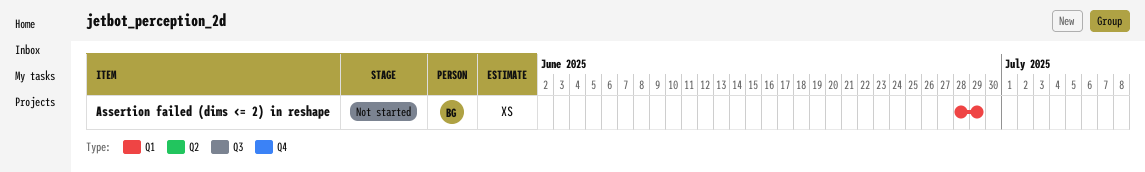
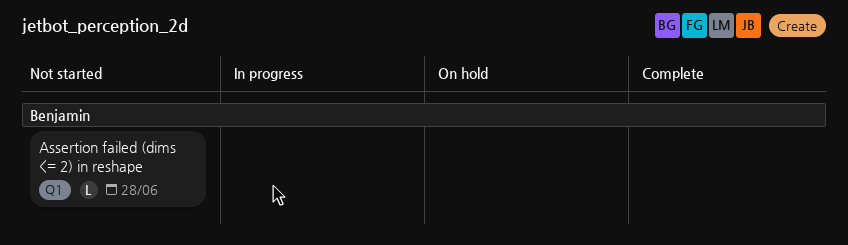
Assertion failed (dims <= 2) in reshape, estimate: XS -> L
Assertion failed (dims <= 2) in reshape, due: Jun 29 -> Jun 28

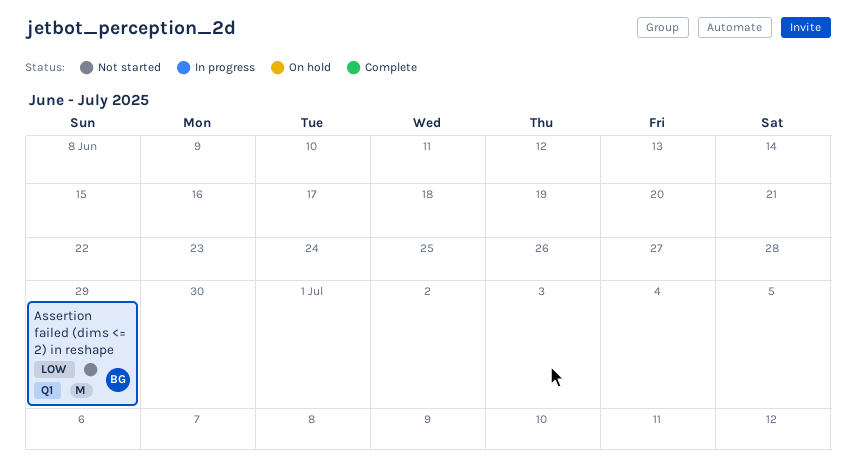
Assertion failed (dims <= 2) in reshape, estimate: L -> M
Assertion failed (dims <= 2) in reshape, due: Jun 28 -> Jun 29

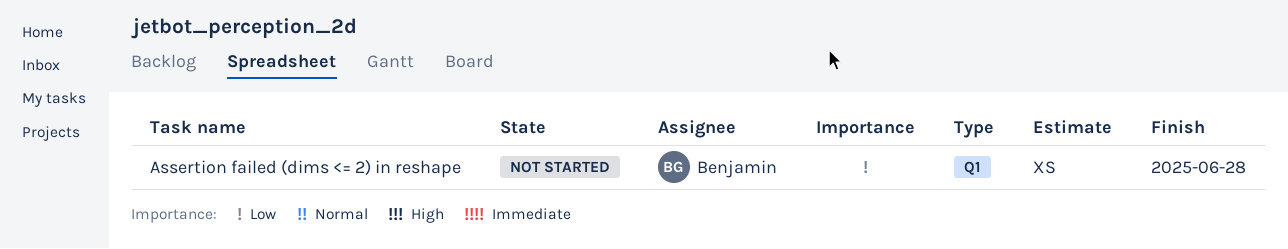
Assertion failed (dims <= 2) in reshape, estimate: M -> XS
Assertion failed (dims <= 2) in reshape, due: Jun 29 -> Jun 28

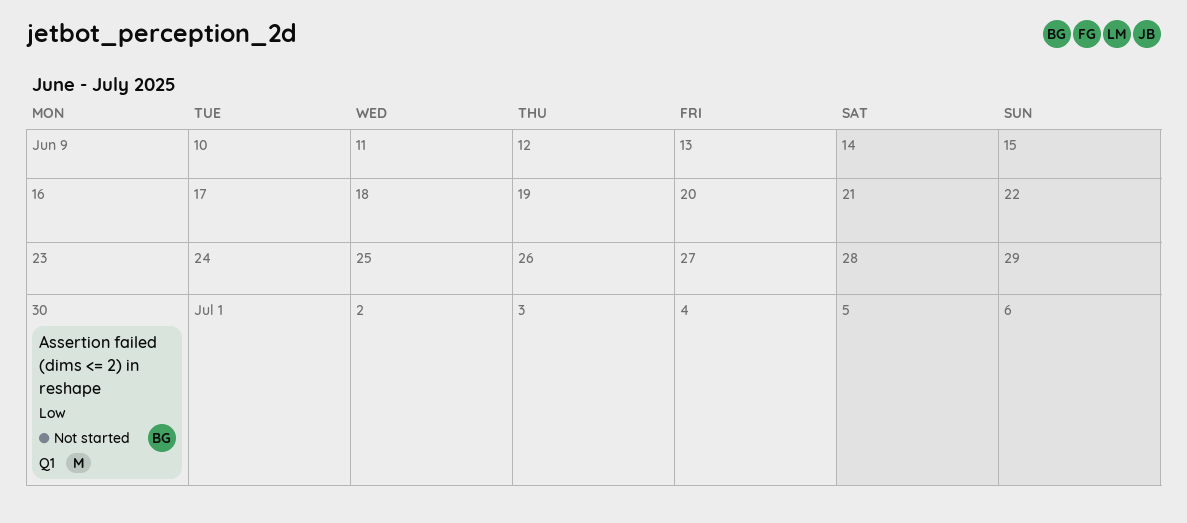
Assertion failed (dims <= 2) in reshape, estimate: XS -> M
Assertion failed (dims <= 2) in reshape, due: Jun 28 -> Jun 30

